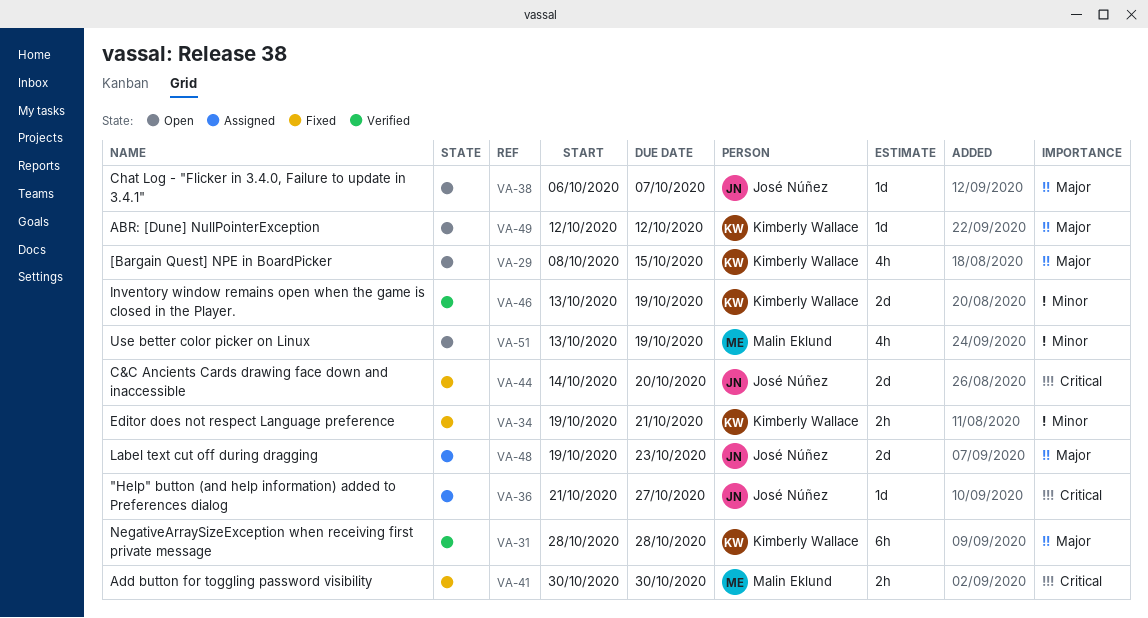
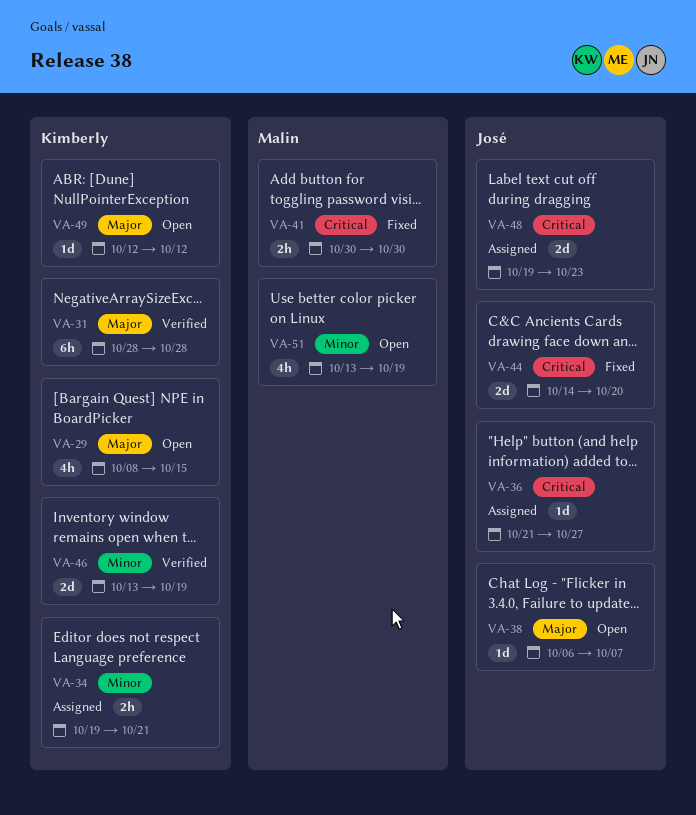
VA-34, status: Fixed -> Assigned
VA-48, priority: Major -> Critical

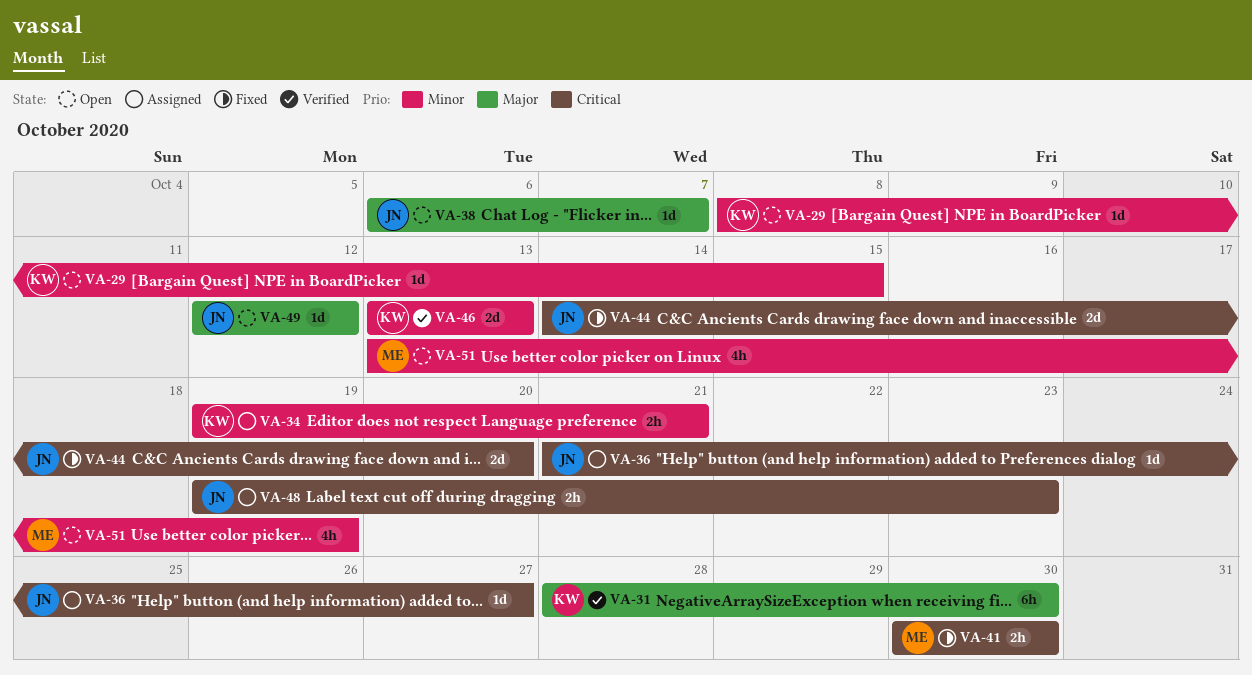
VA-29, priority: Major -> Minor
VA-29, estimate: 4h -> 1d
VA-31, due: Oct 28 -> Oct 30
VA-46, due: Oct 19 -> Oct 13
VA-48, estimate: 2d -> 2h
VA-49, owner: Kimberly -> José

